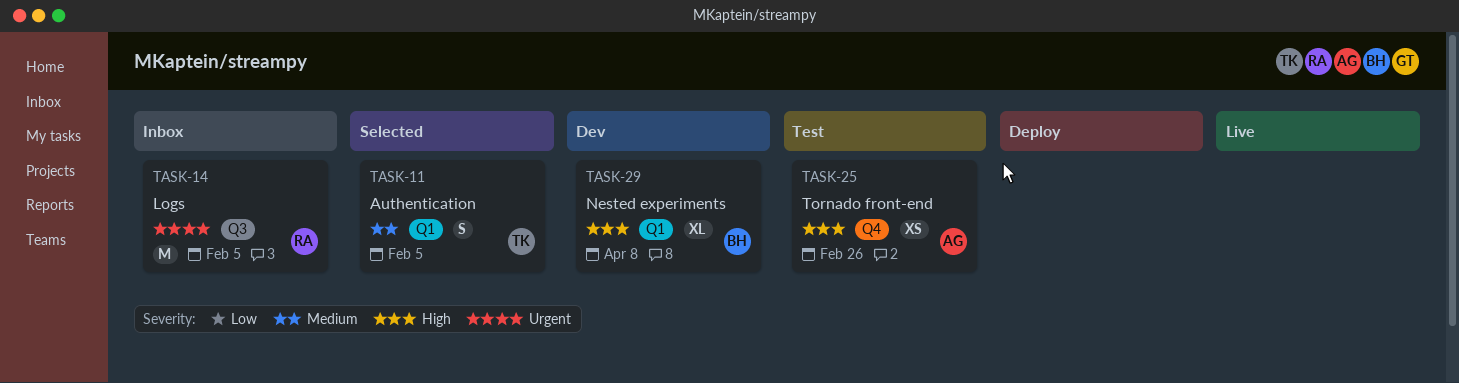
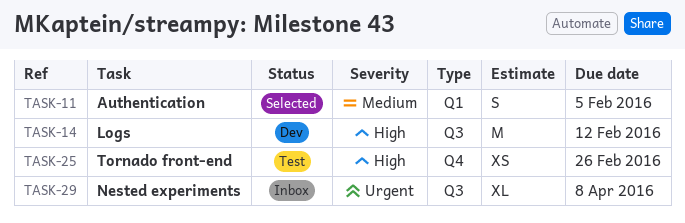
TASK-14, status: Inbox -> Dev
TASK-14, priority: Urgent -> High
TASK-14, due: Feb 5 -> Feb 12
TASK-29, status: Dev -> Inbox
TASK-29, priority: High -> Urgent
TASK-29, label: Q1 -> Q3

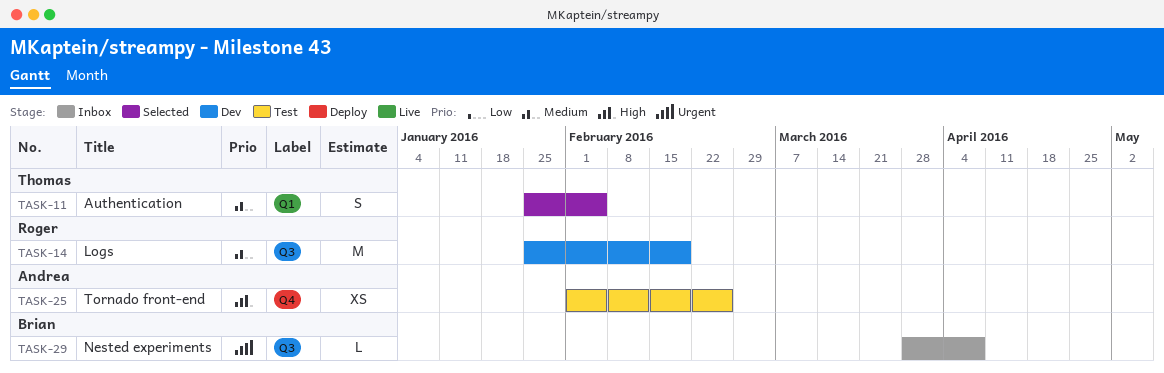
TASK-14, priority: High -> Medium
TASK-14, due: Feb 12 -> Feb 19
TASK-29, estimate: XL -> L

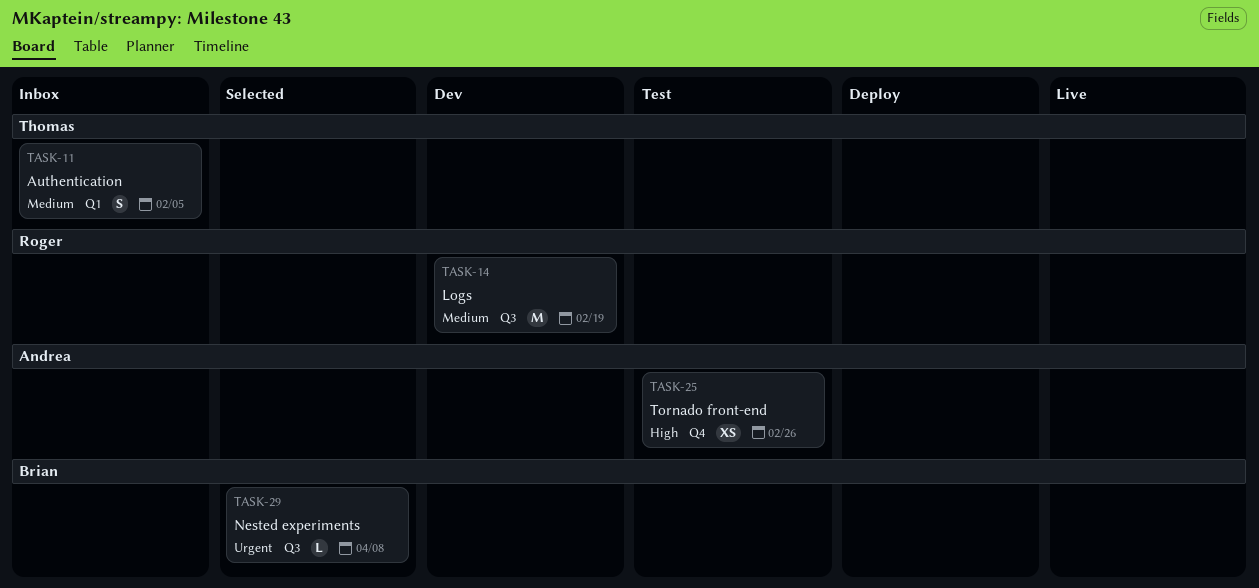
TASK-11, status: Selected -> Inbox
TASK-29, status: Inbox -> Selected

